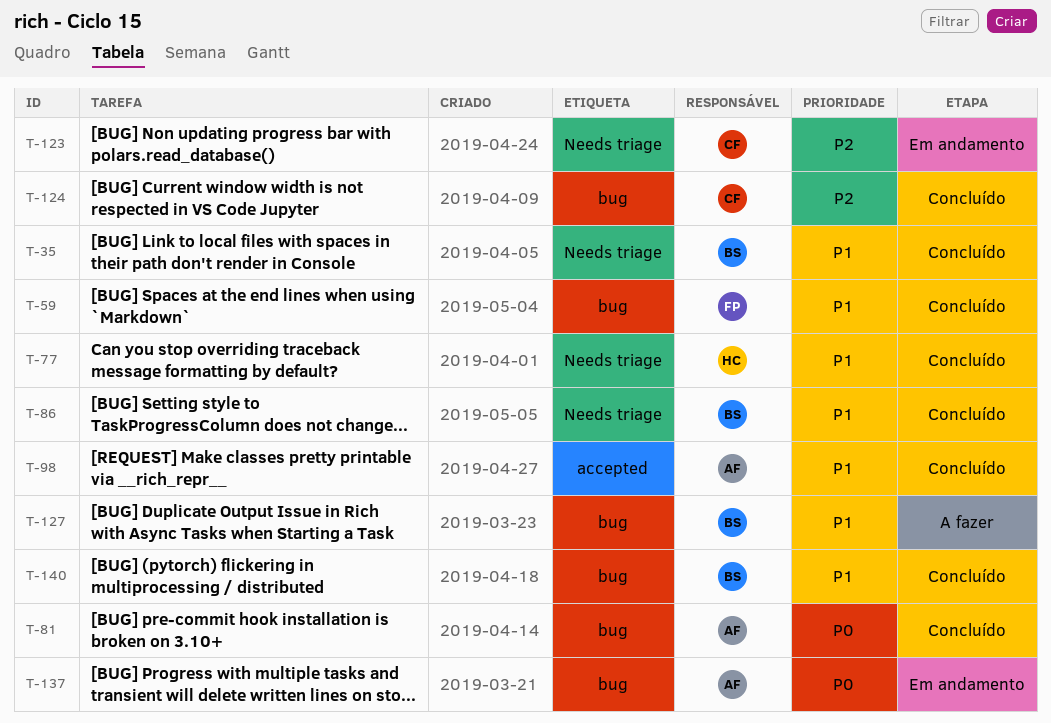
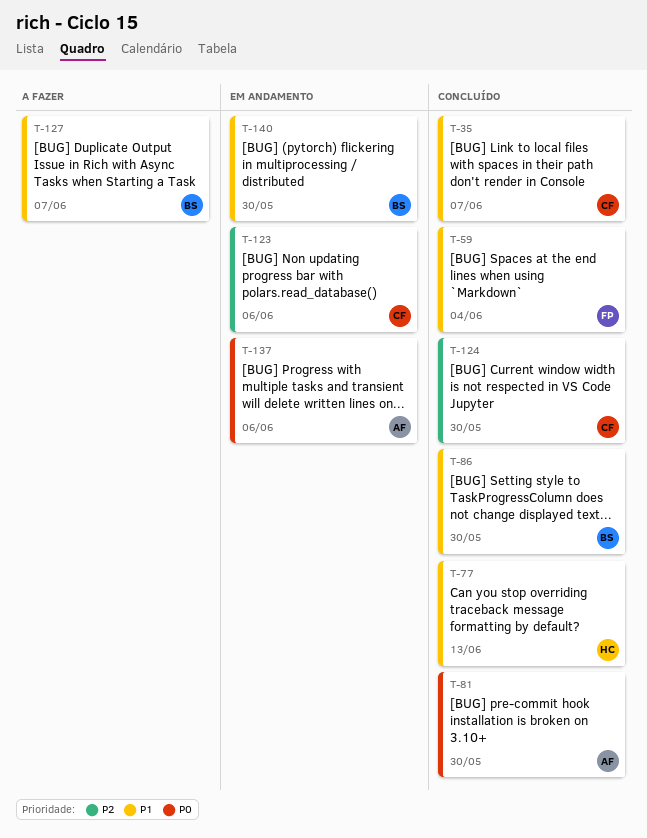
T-35, owner: BS -> CF
T-98: present -> none
T-140, status: Concluído -> Em andamento

